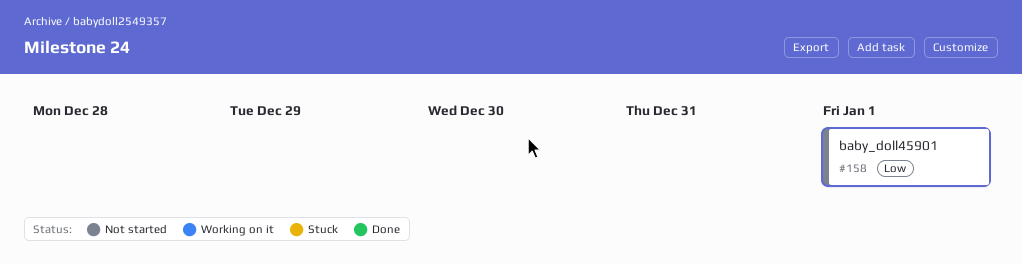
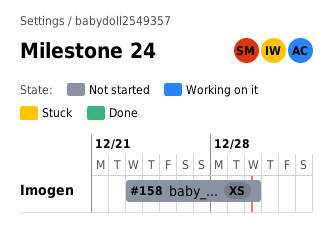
#158, due: Jan 1 -> Dec 30

